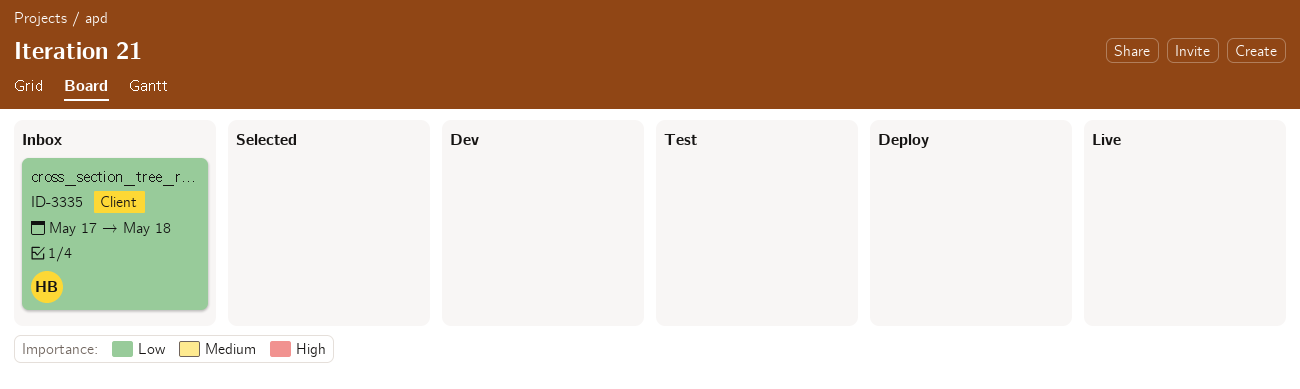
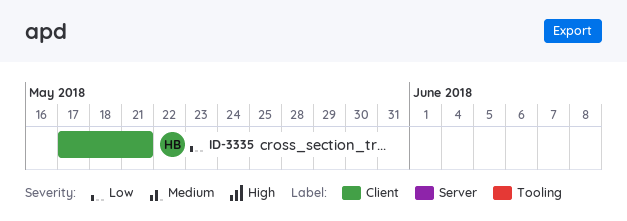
ID-3335, due: May 18 -> May 21

